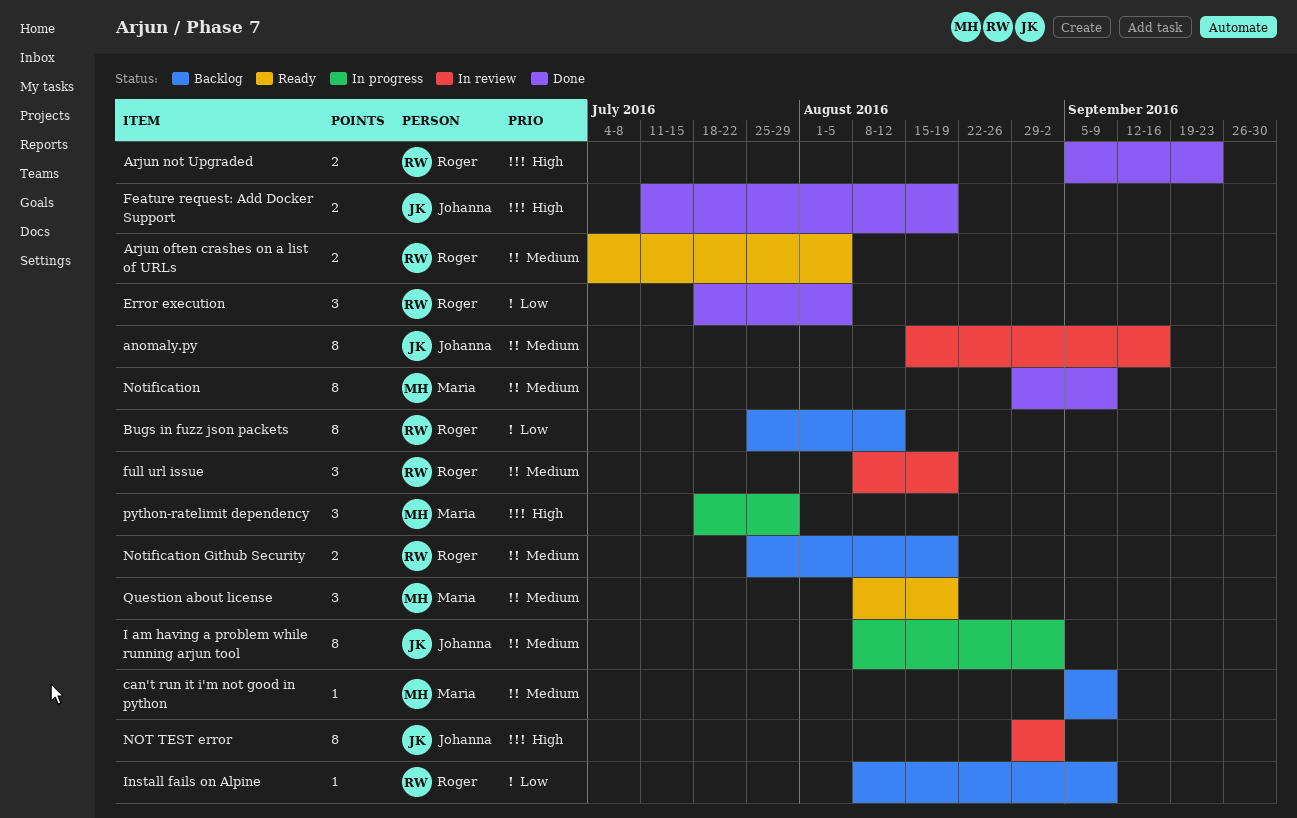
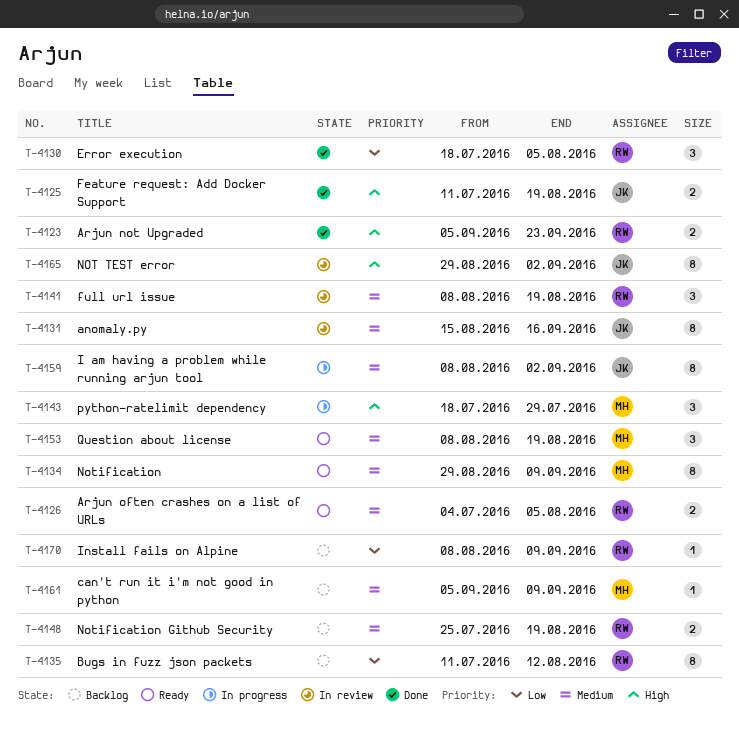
Bugs in fuzz json packets, start: Jul 25 -> Jul 11
Notification, status: Done -> Ready

